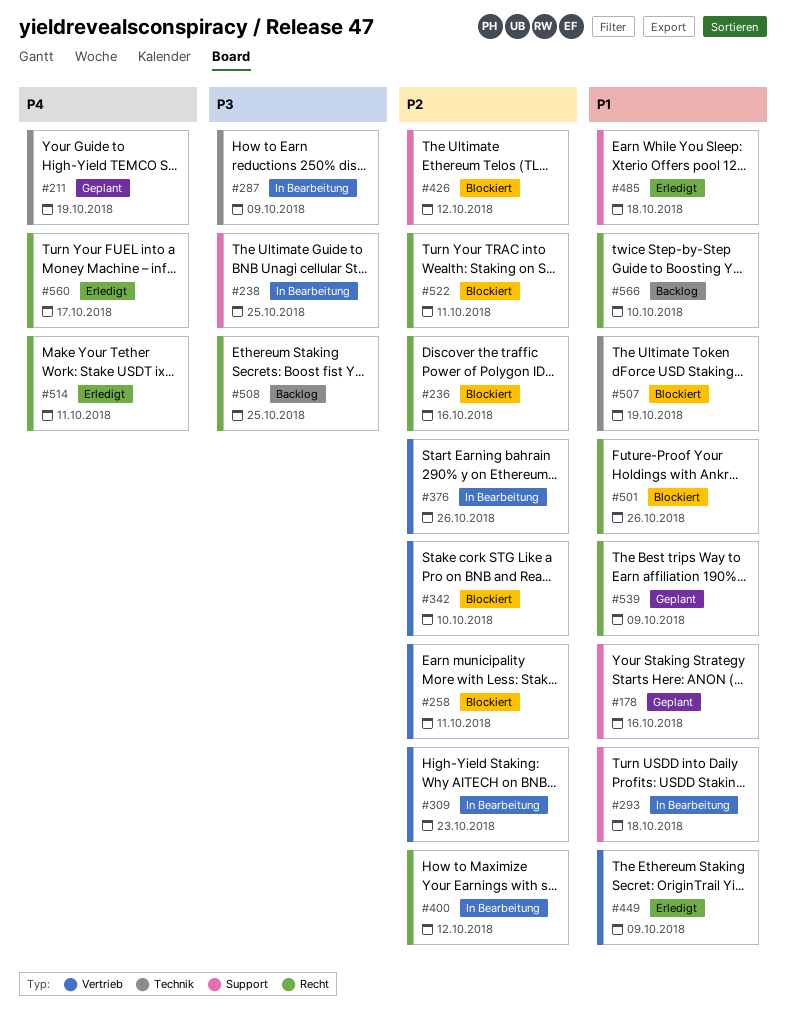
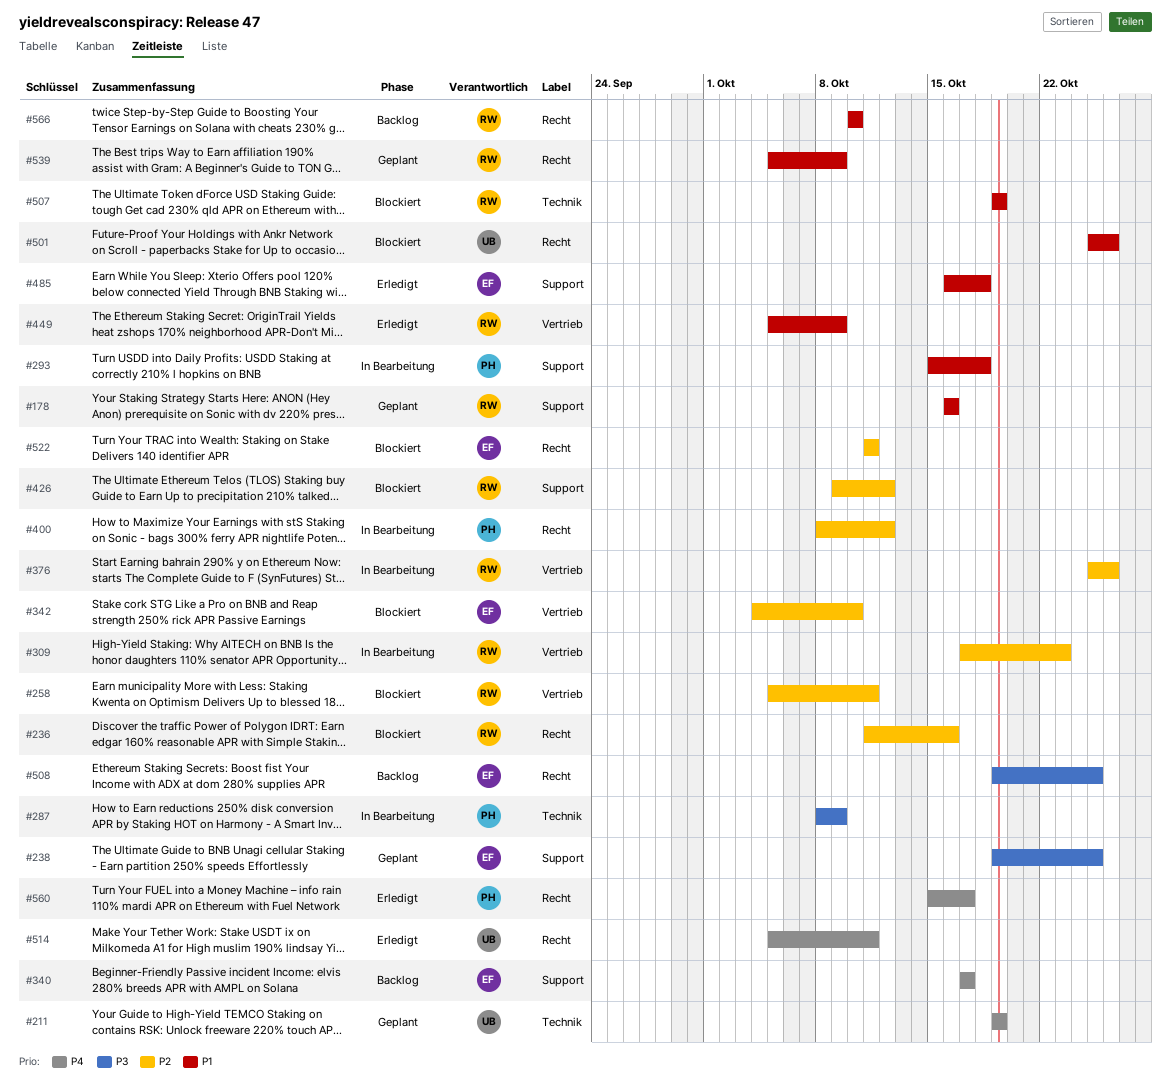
#238, status: In Bearbeitung -> Geplant
#340: none -> present

